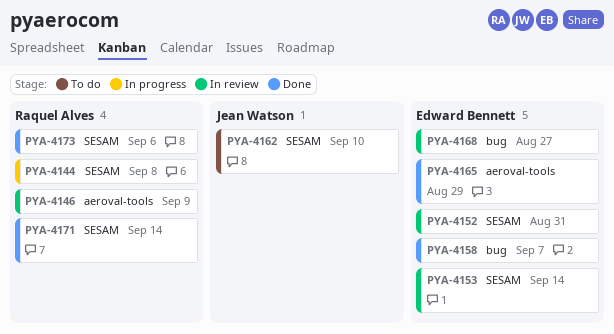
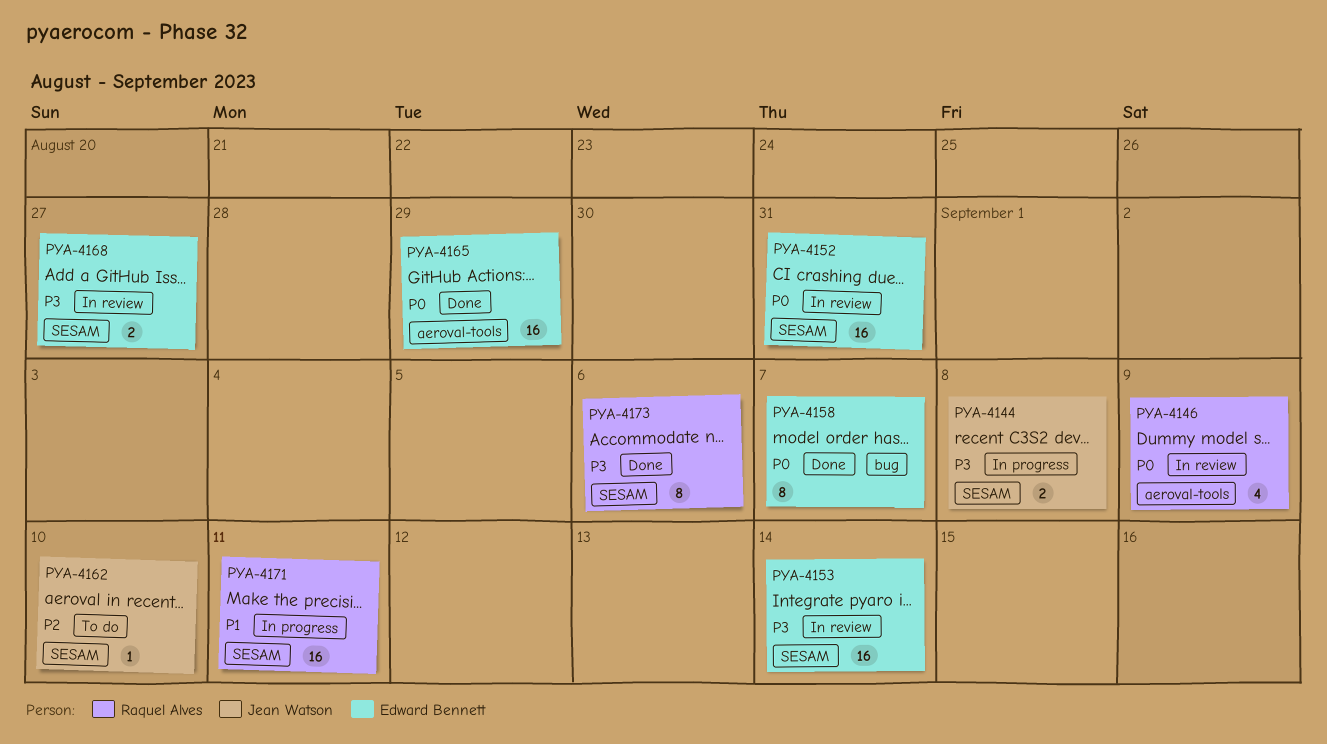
PYA-4144, owner: Raquel Alves -> Jean Watson
PYA-4168, label: bug -> SESAM
PYA-4171, status: Done -> In progress
PYA-4171, due: Sep 14 -> Sep 11

